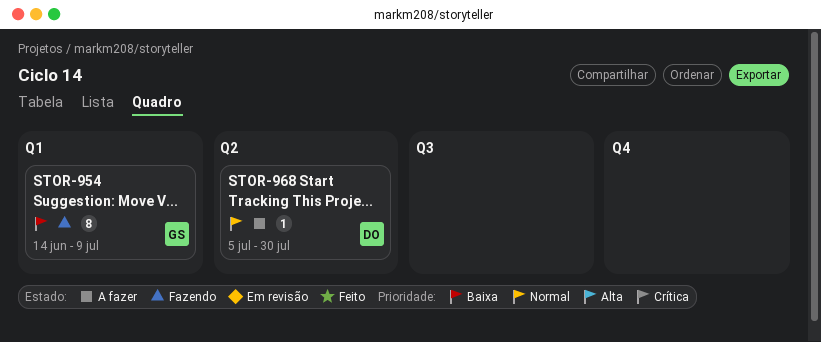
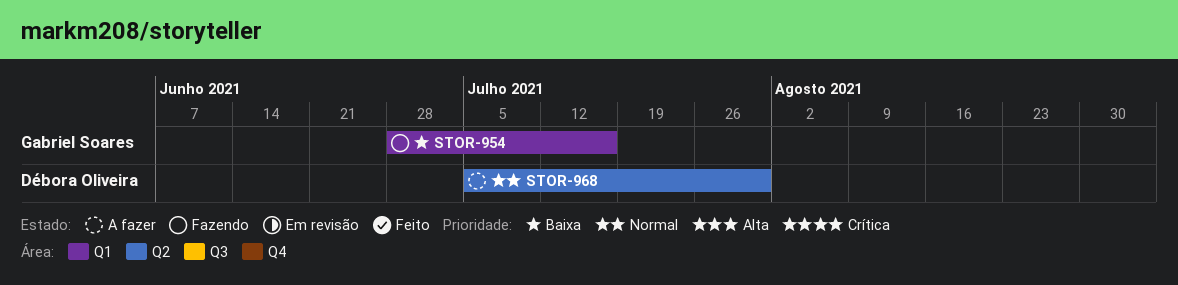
STOR-954, start: Jun 14 -> Jun 28
STOR-954, due: Jul 9 -> Jul 16

